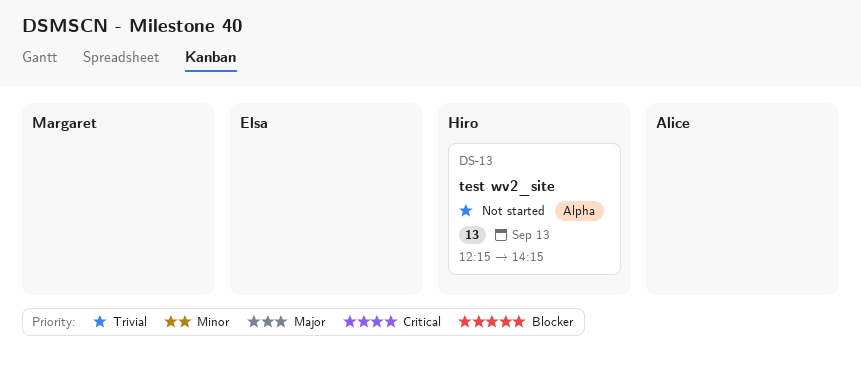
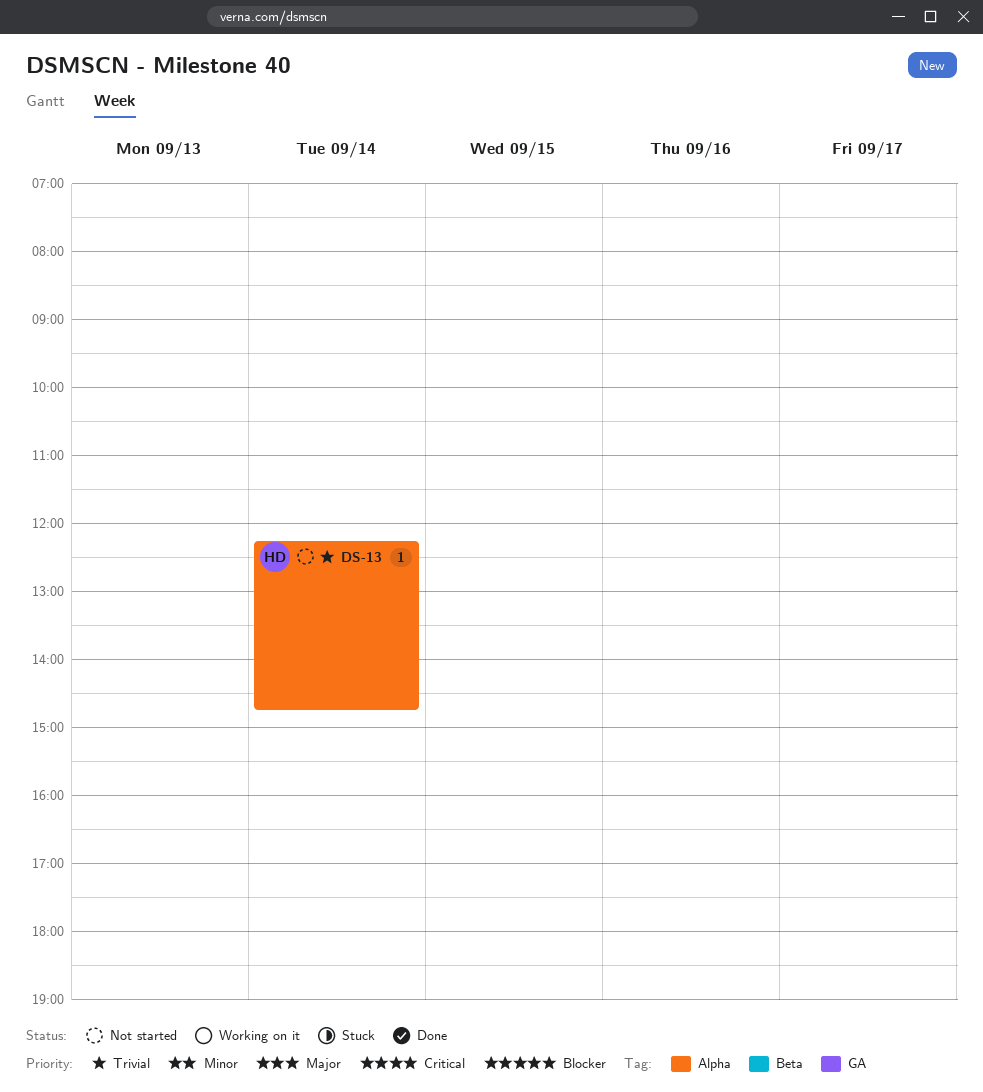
DS-13, estimate: 13 -> 1
DS-13, day: Sep 13 -> Sep 14
DS-13, ends: 14:15 -> 14:45

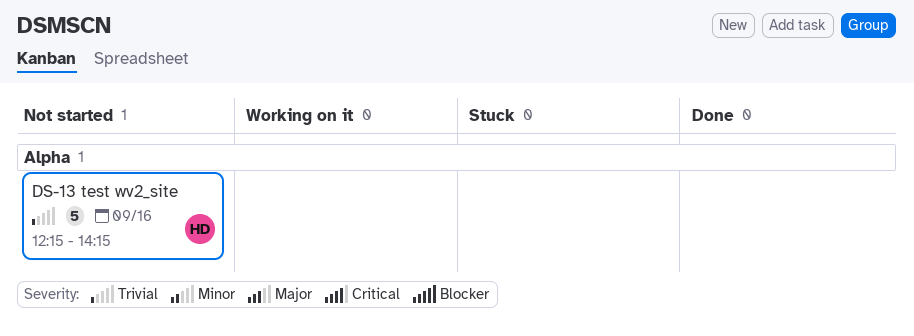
DS-13, estimate: 1 -> 5
DS-13, day: Sep 14 -> Sep 16
DS-13, ends: 14:45 -> 14:15

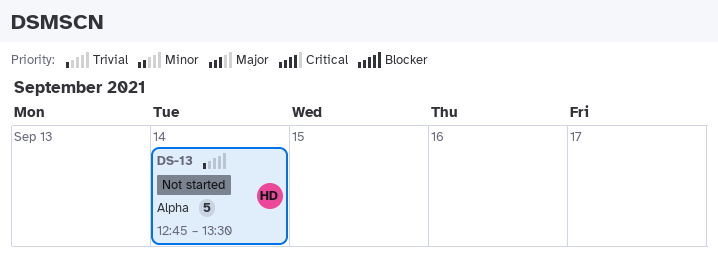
DS-13, day: Sep 16 -> Sep 14
DS-13, begins: 12:15 -> 12:45
DS-13, ends: 14:15 -> 13:30

